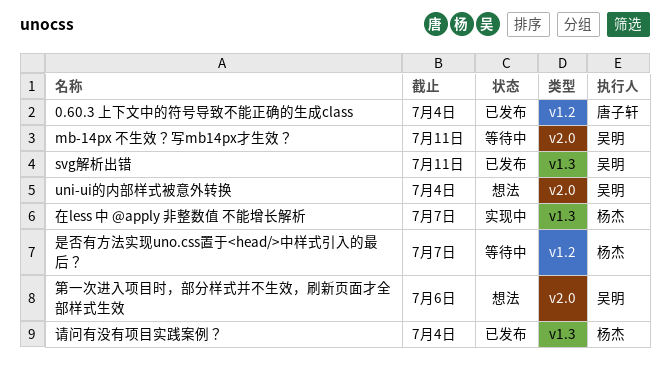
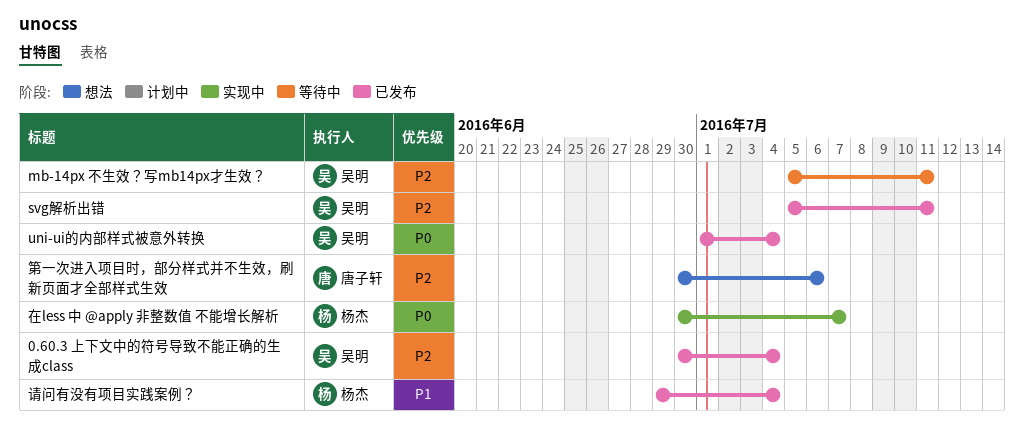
0.60.3 上下文中的符号导致不能正确的生成class, owner: 唐子轩 -> 吴明
uni-ui的内部样式被意外转换, status: 想法 -> 已发布
是否有方法实现uno.css置于<head/>中样式引入的最后？: present -> none
第一次进入项目时，部分样式并不生效，刷新页面才全部样式生效, owner: 吴明 -> 唐子轩

